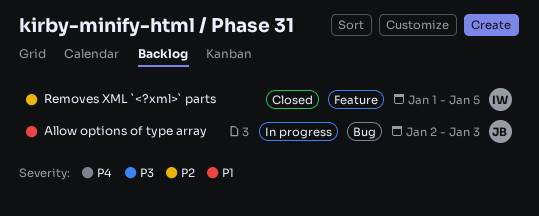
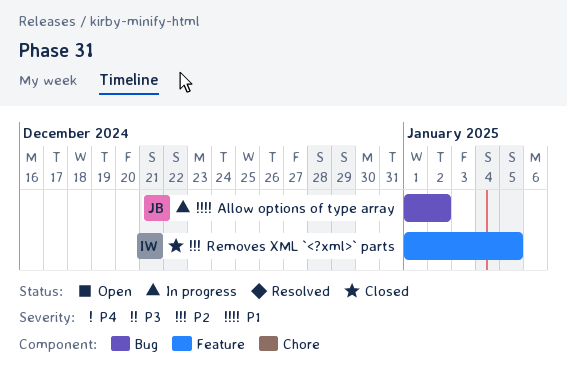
Allow options of type array, start: Jan 2 -> Jan 1
Allow options of type array, due: Jan 3 -> Jan 2

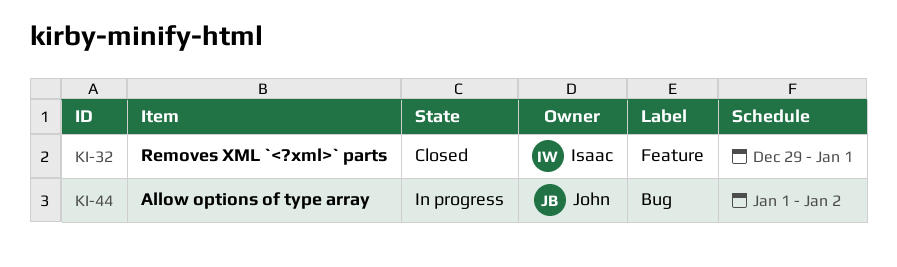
Removes XML `<?xml>` parts, start: Jan 1 -> Dec 29
Removes XML `<?xml>` parts, due: Jan 5 -> Jan 1

